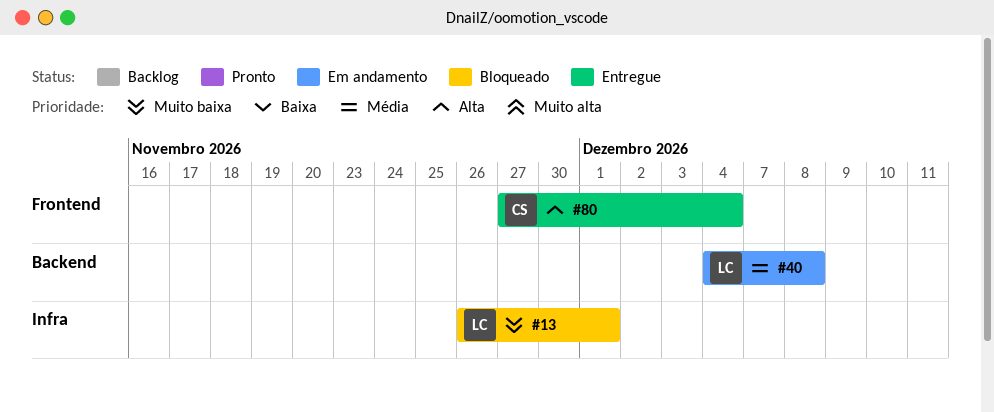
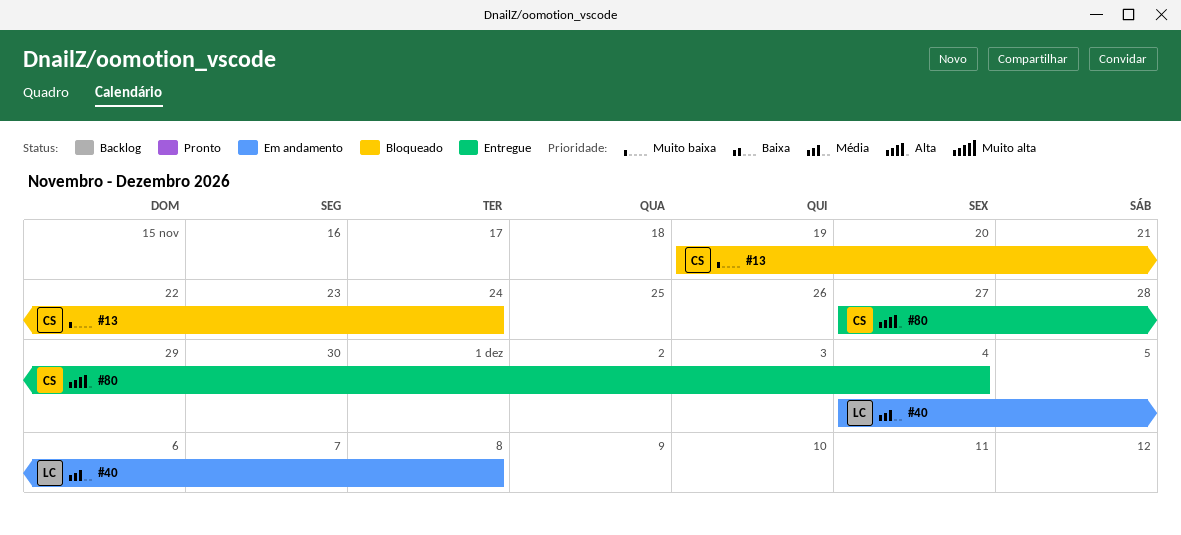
#13, owner: LC -> CS
#13, start: Nov 26 -> Nov 19
#13, due: Dec 1 -> Nov 24

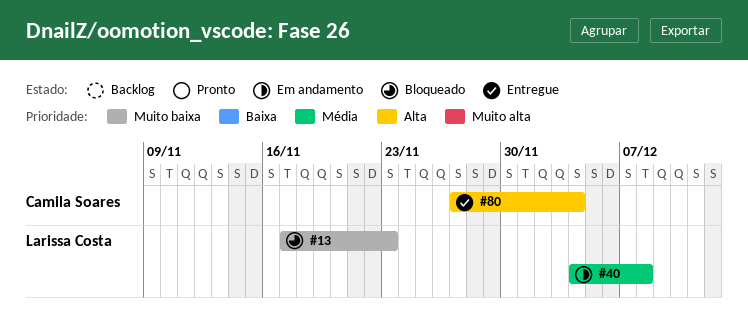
#13, owner: Camila Soares -> Larissa Costa
#13, start: Nov 19 -> Nov 17
#13, due: Nov 24 -> Nov 23

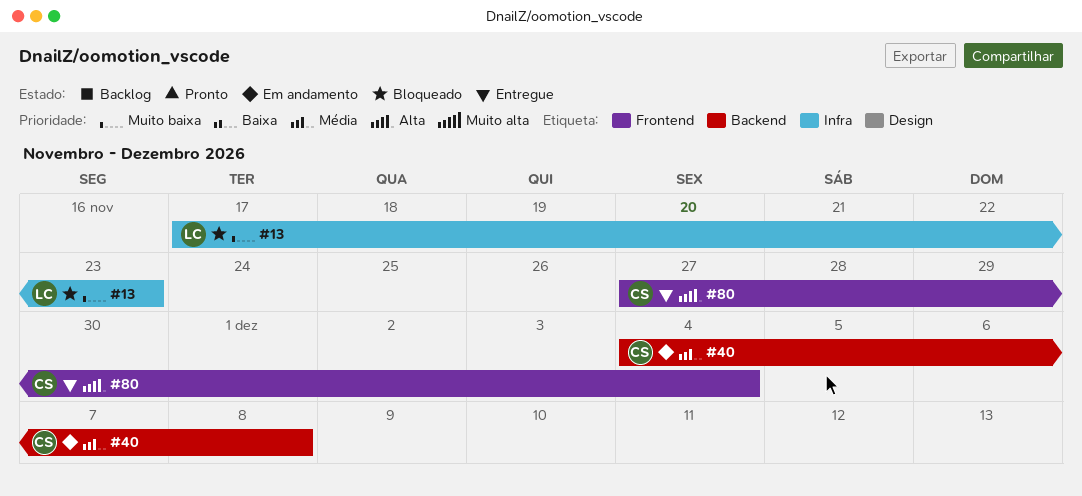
#40, owner: Larissa Costa -> Camila Soares

